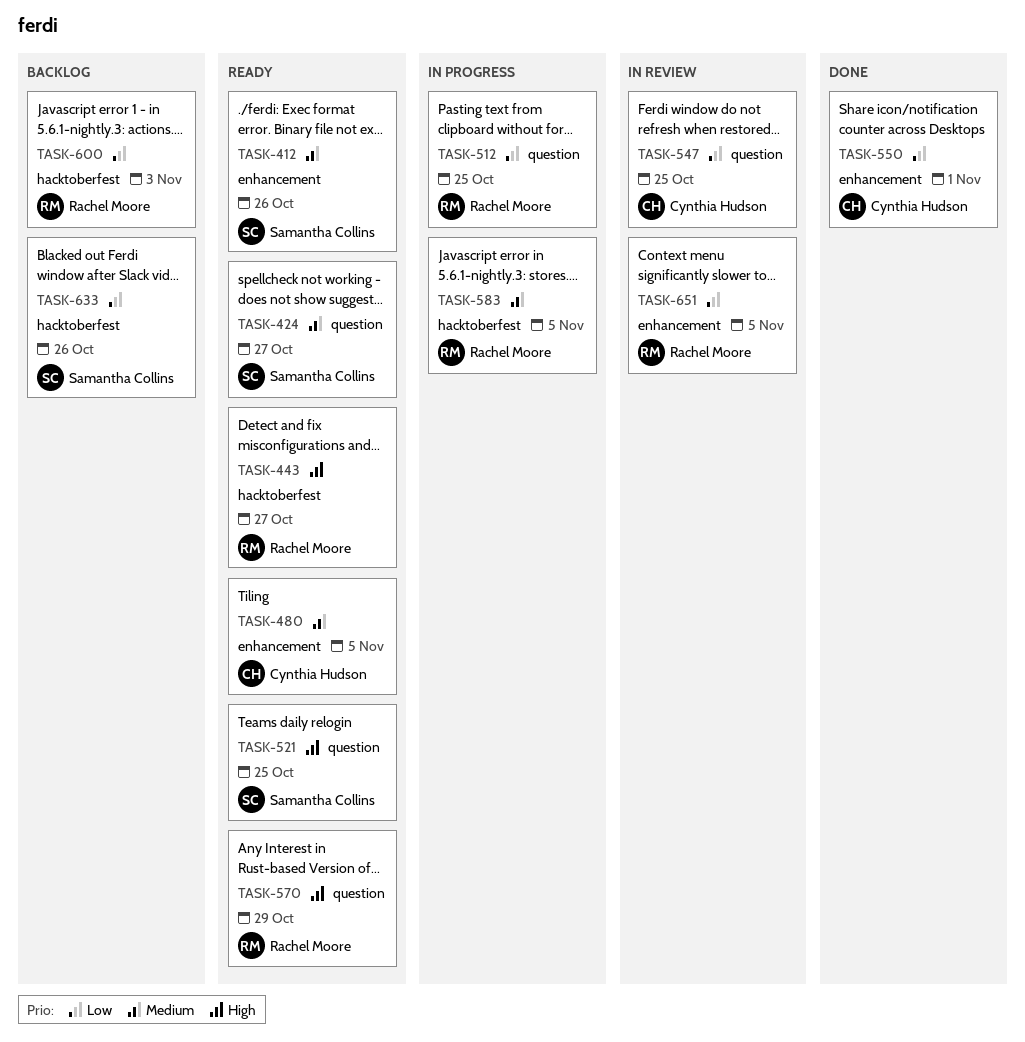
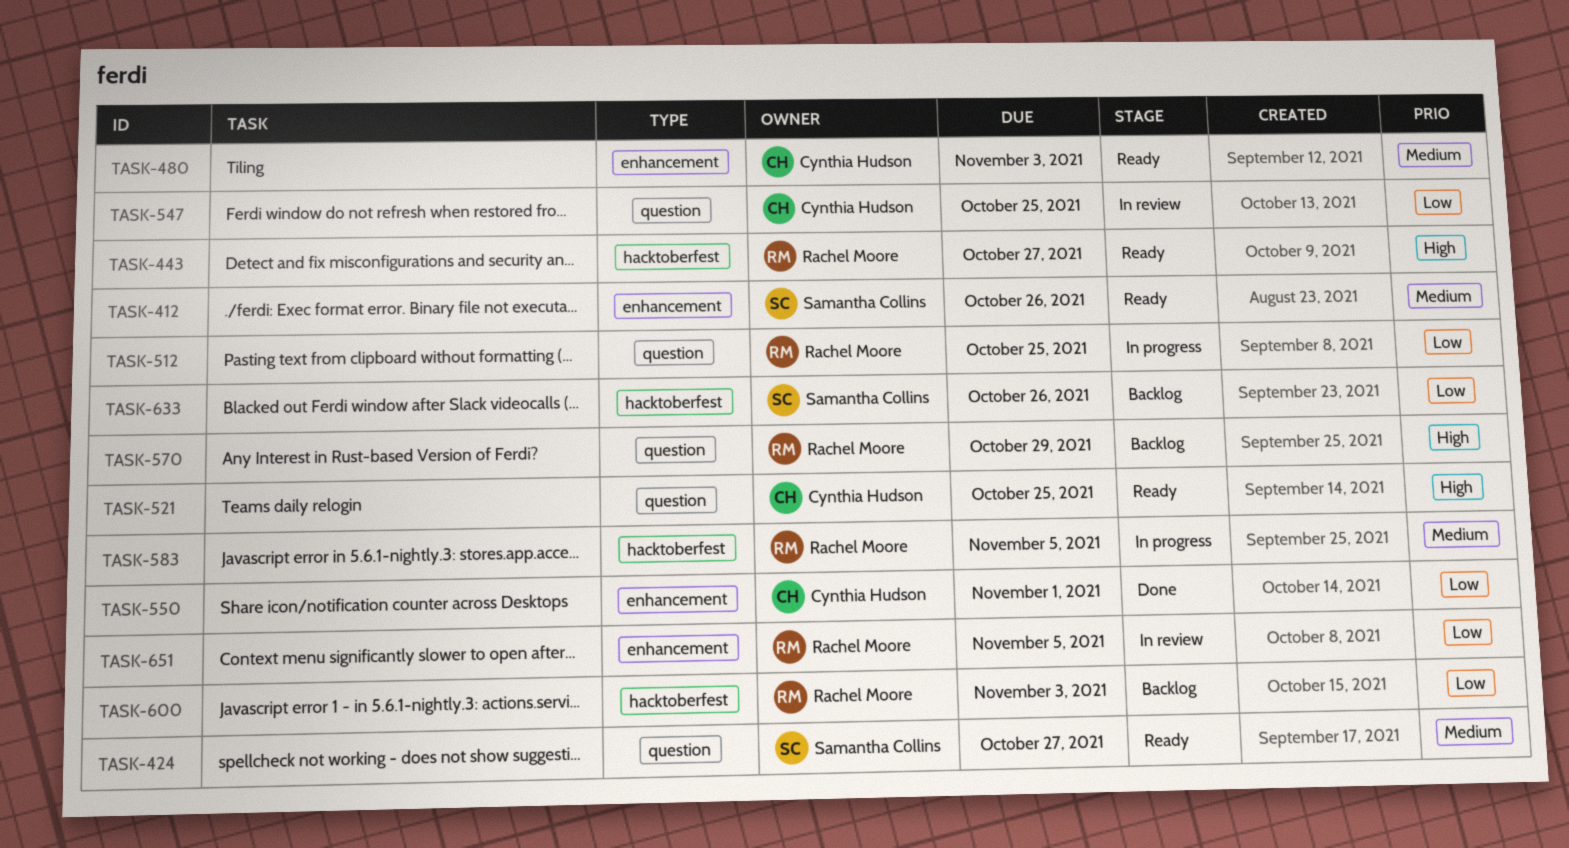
TASK-480, due: Nov 5 -> Nov 3
TASK-521, owner: Samantha Collins -> Cynthia Hudson
TASK-570, status: Ready -> Backlog

